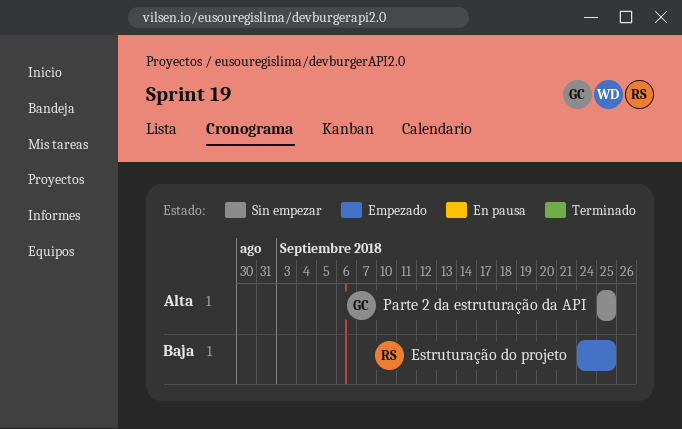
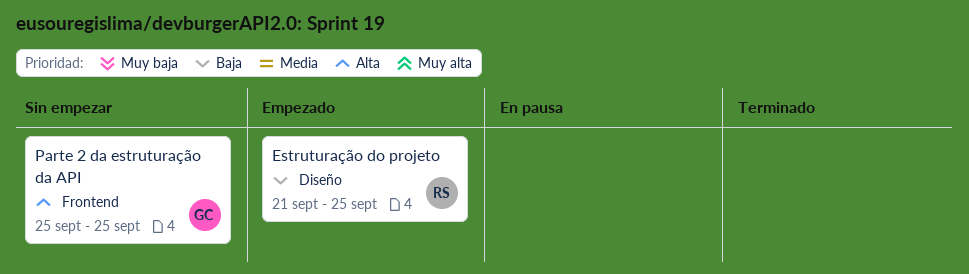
Estruturação do projeto, start: Sep 24 -> Sep 21

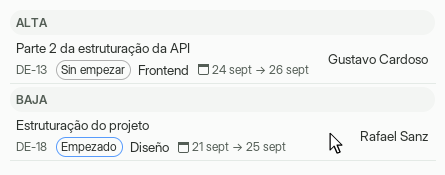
Parte 2 da estruturação da API, start: Sep 25 -> Sep 24
Parte 2 da estruturação da API, due: Sep 25 -> Sep 26

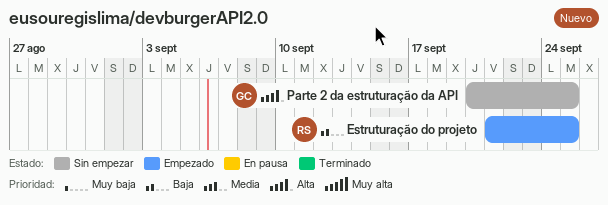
Parte 2 da estruturação da API, start: Sep 24 -> Sep 20
Parte 2 da estruturação da API, due: Sep 26 -> Sep 25

